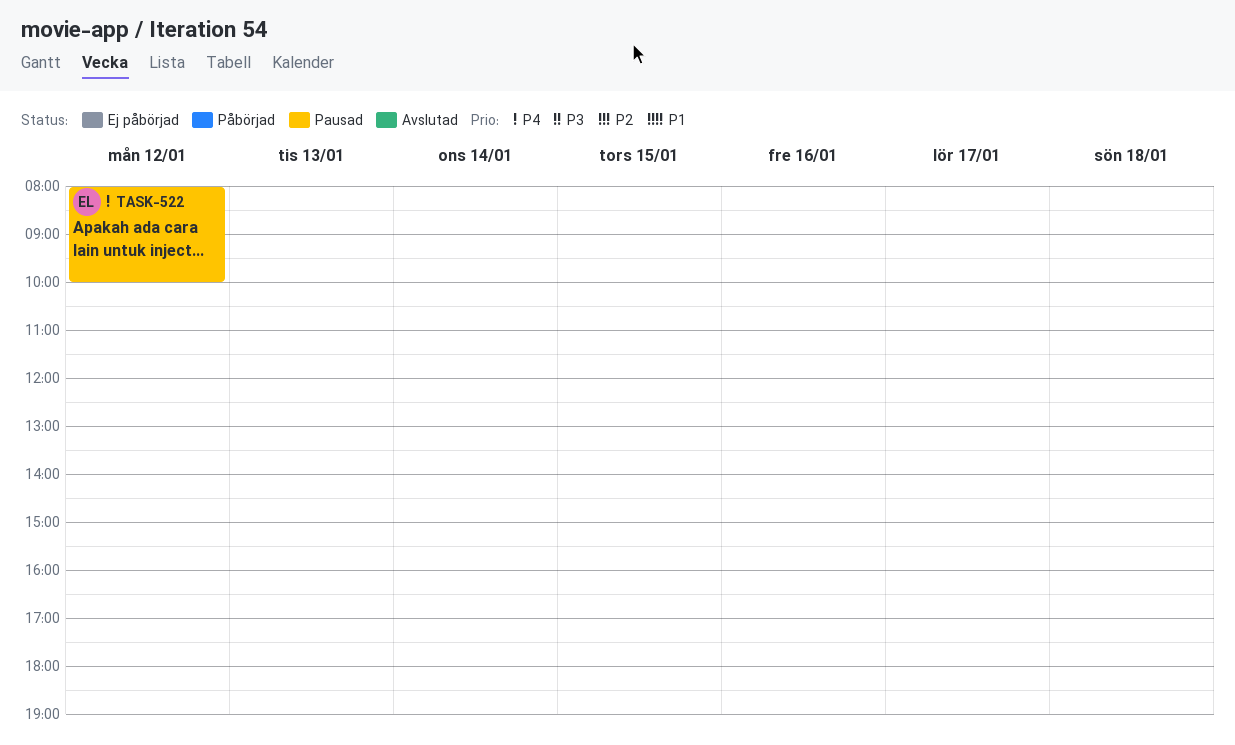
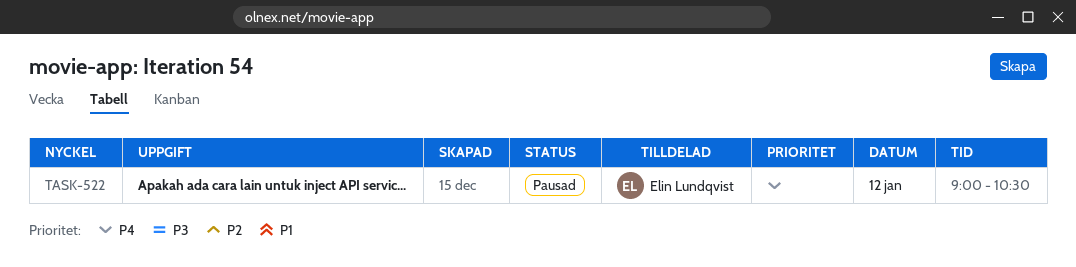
TASK-522, begins: 08:00 -> 09:00
TASK-522, ends: 10:00 -> 10:30

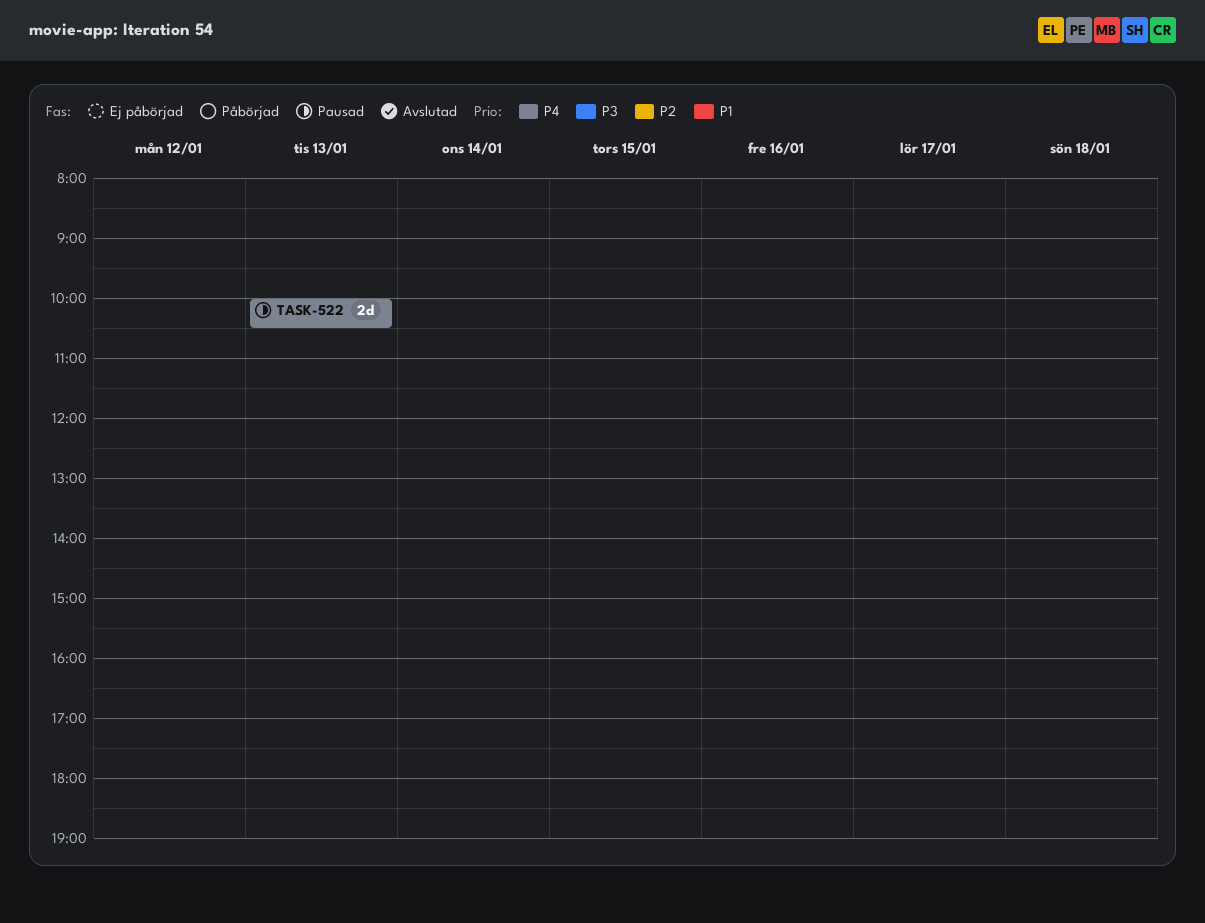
TASK-522, day: Jan 12 -> Jan 13
TASK-522, begins: 09:00 -> 10:00

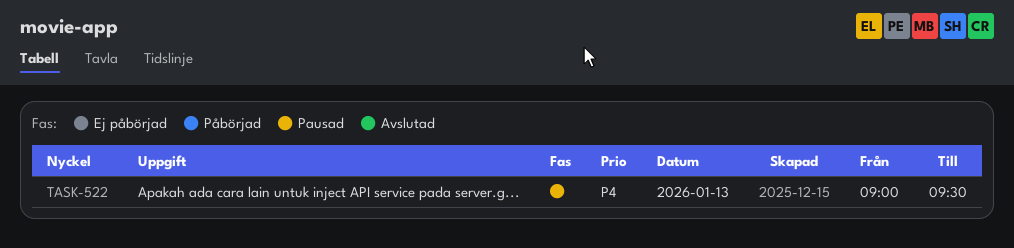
TASK-522, begins: 10:00 -> 09:00
TASK-522, ends: 10:30 -> 09:30

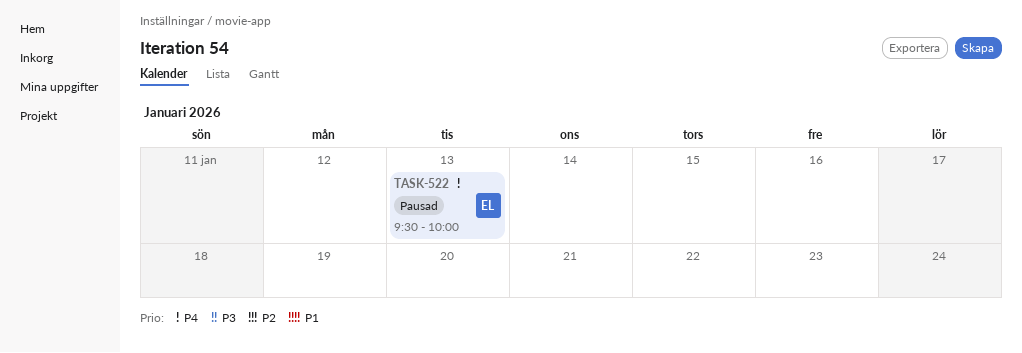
TASK-522, begins: 09:00 -> 09:30
TASK-522, ends: 09:30 -> 10:00

